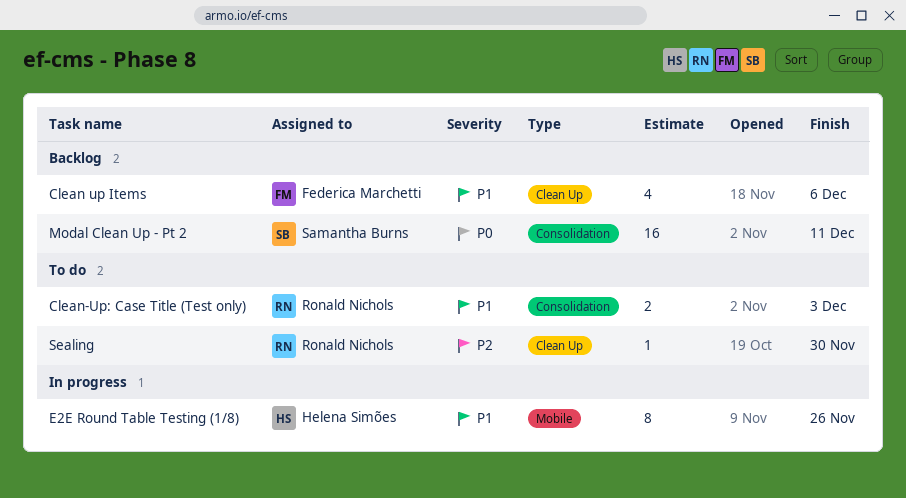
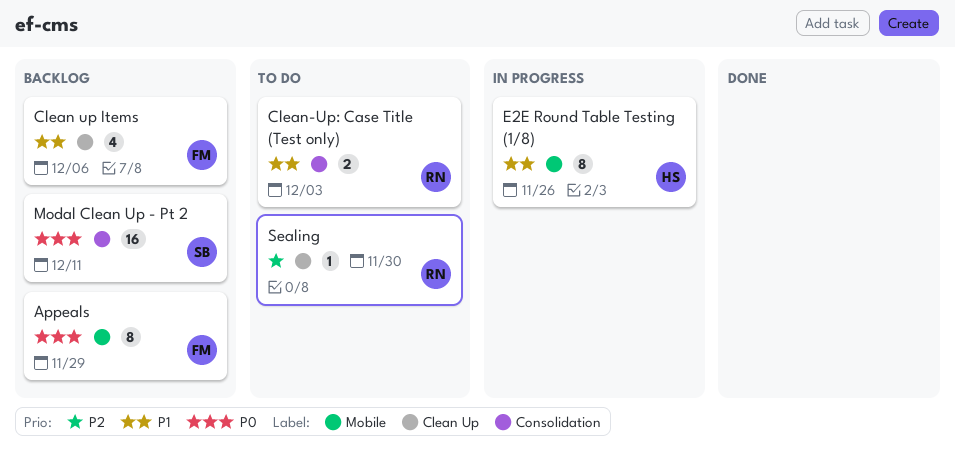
Appeals: none -> present

